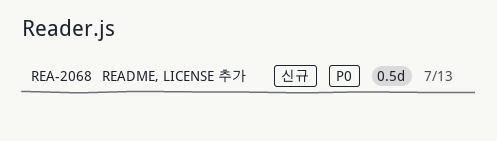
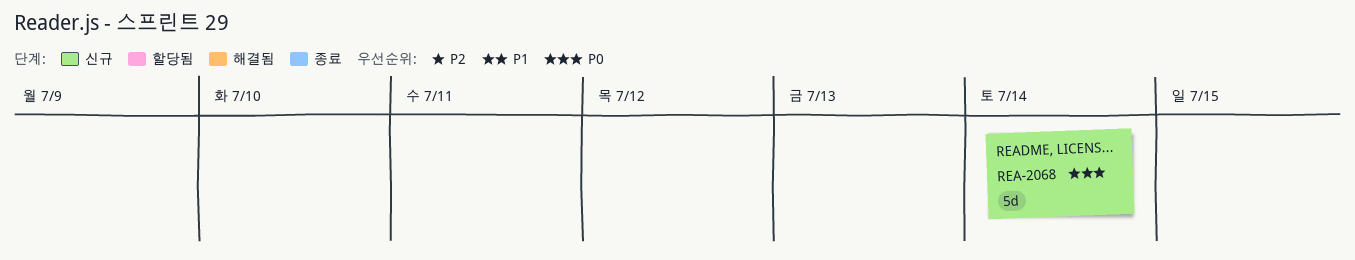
REA-2068, estimate: 0.5d -> 5d
REA-2068, due: Jul 13 -> Jul 14

